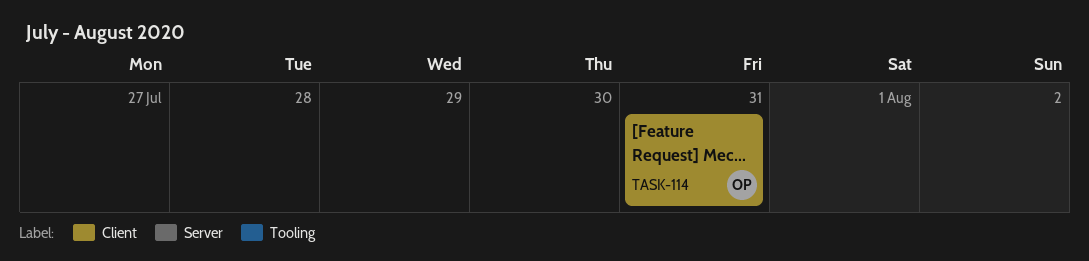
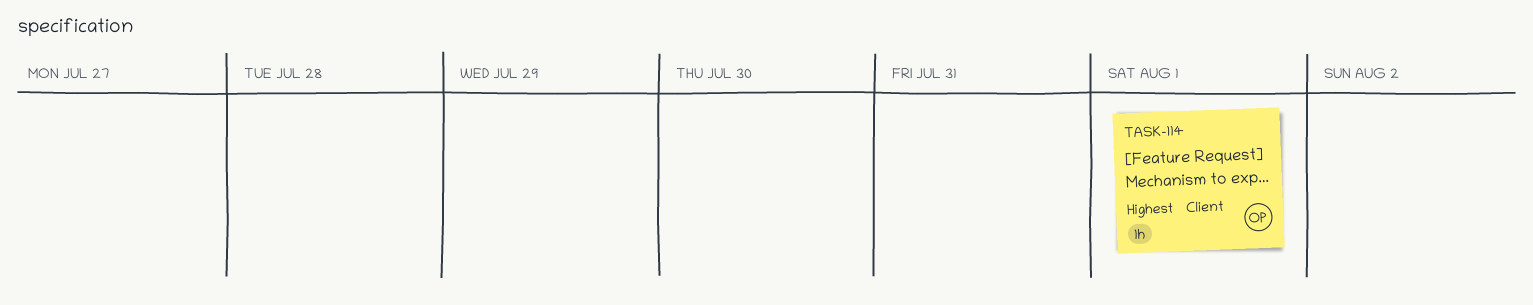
TASK-114, due: Jul 31 -> Aug 1

